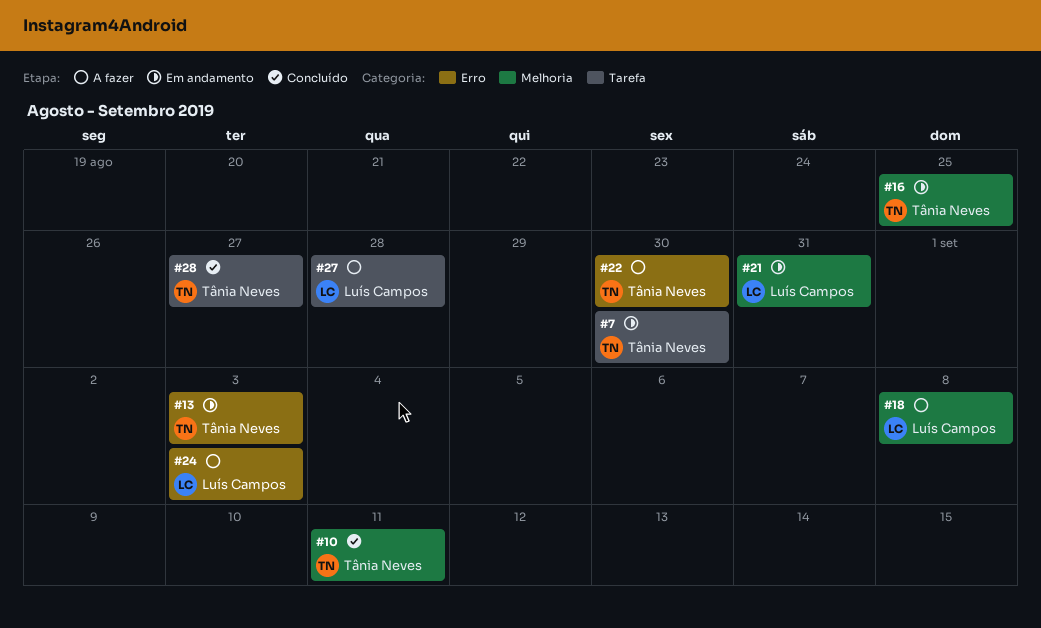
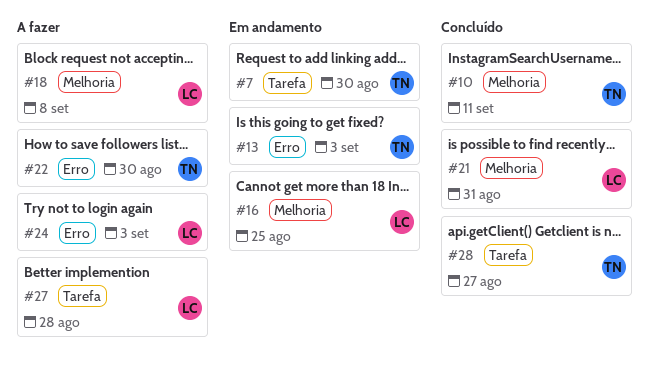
#16, owner: Tânia Neves -> Luís Campos
#21, status: Em andamento -> Concluído

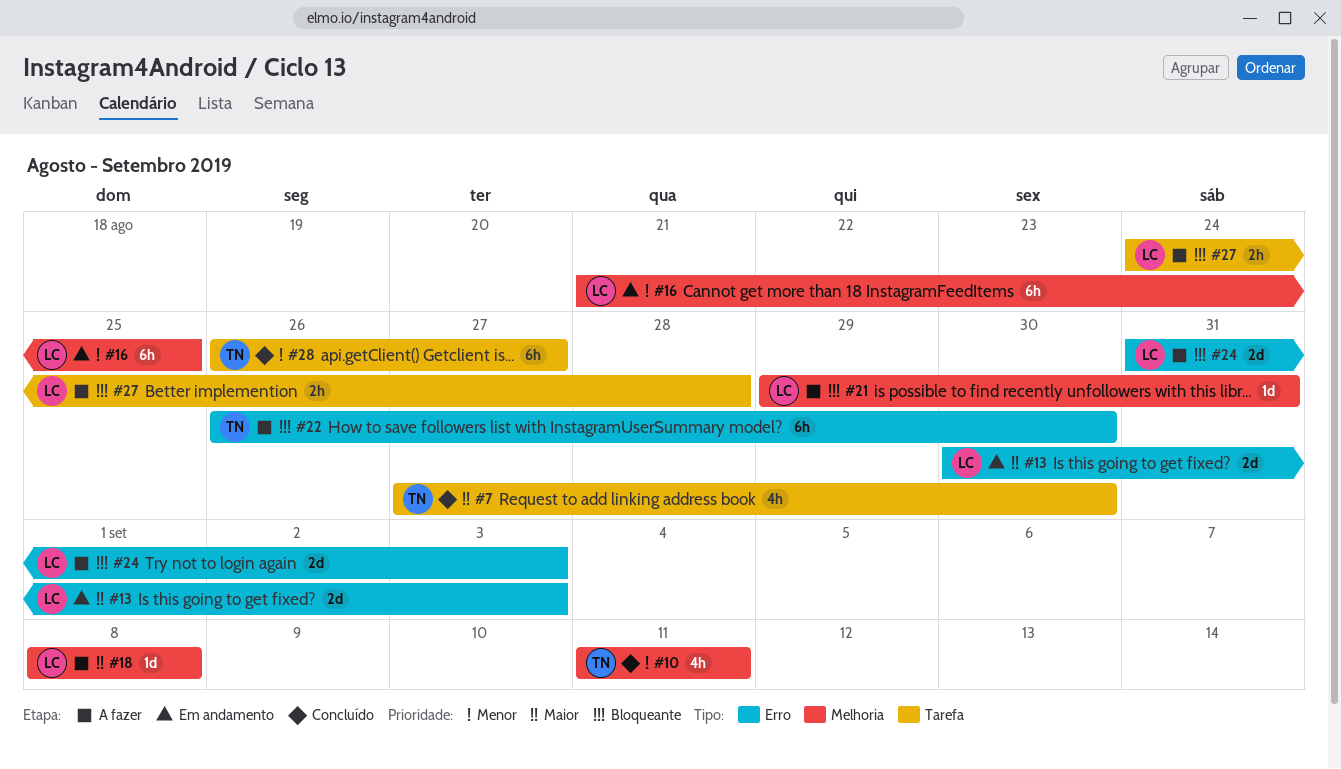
#7, status: Em andamento -> Concluído
#13, owner: TN -> LC
#21, status: Concluído -> A fazer

